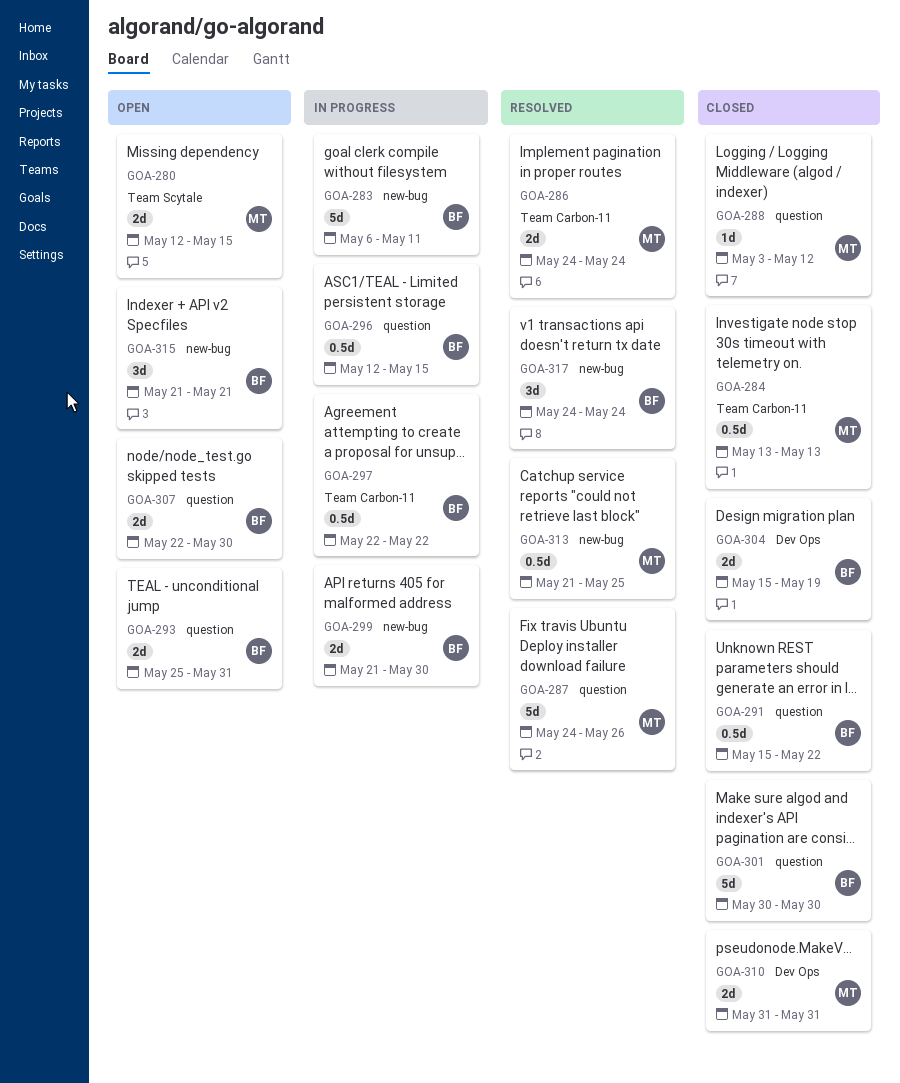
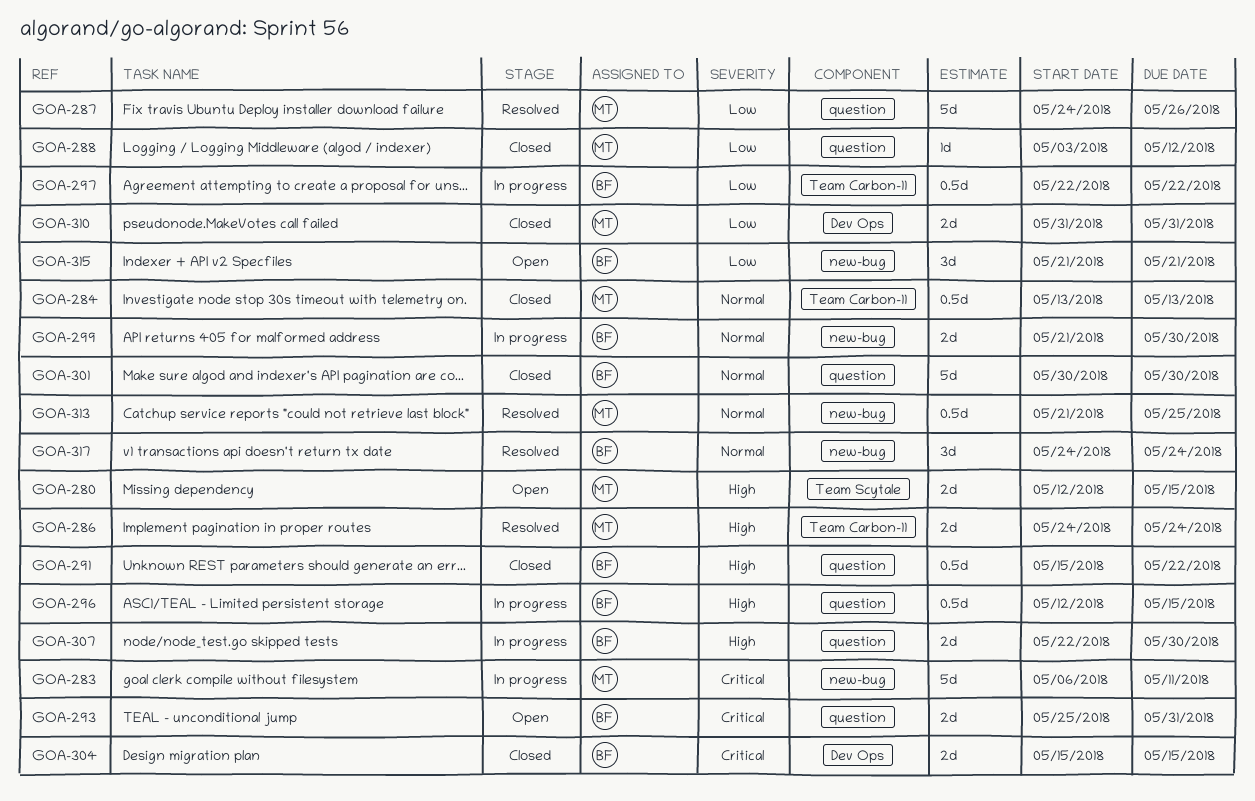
GOA-283, owner: BF -> MT
GOA-304, due: May 19 -> May 15
GOA-307, status: Open -> In progress

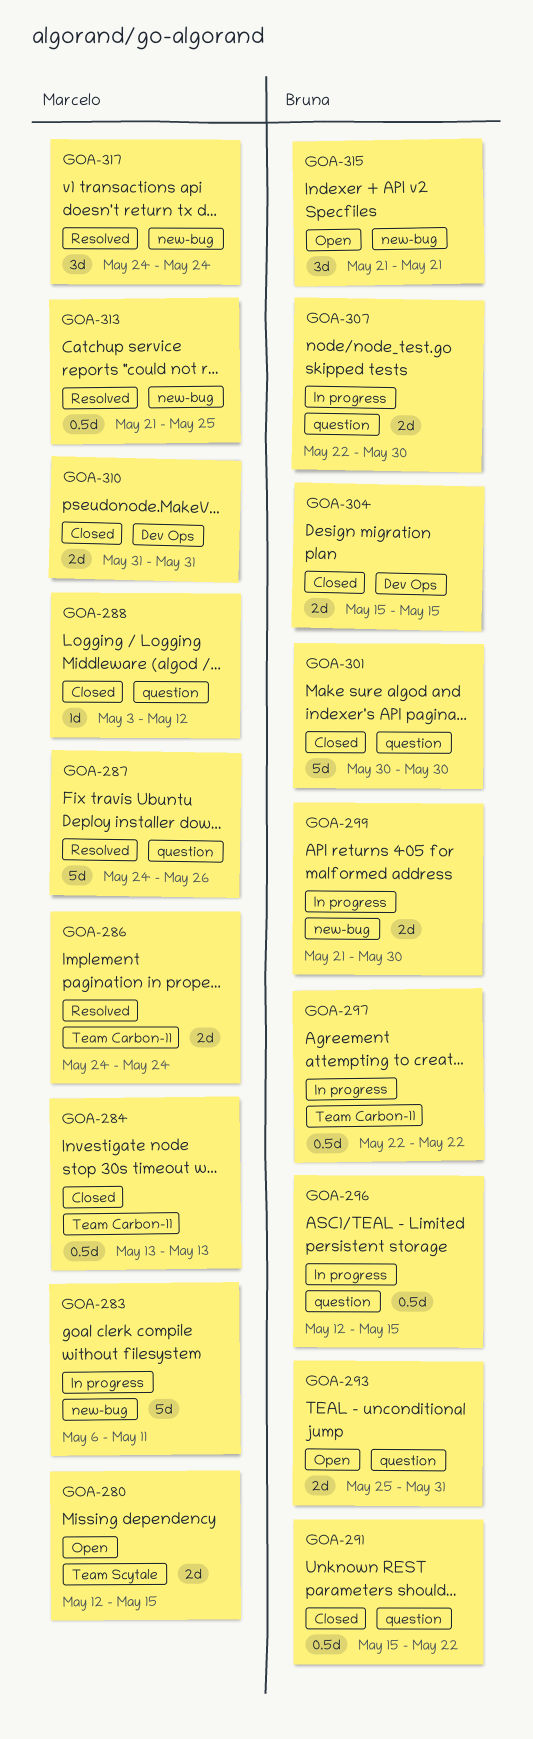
GOA-317, owner: Bruna -> Marcelo

